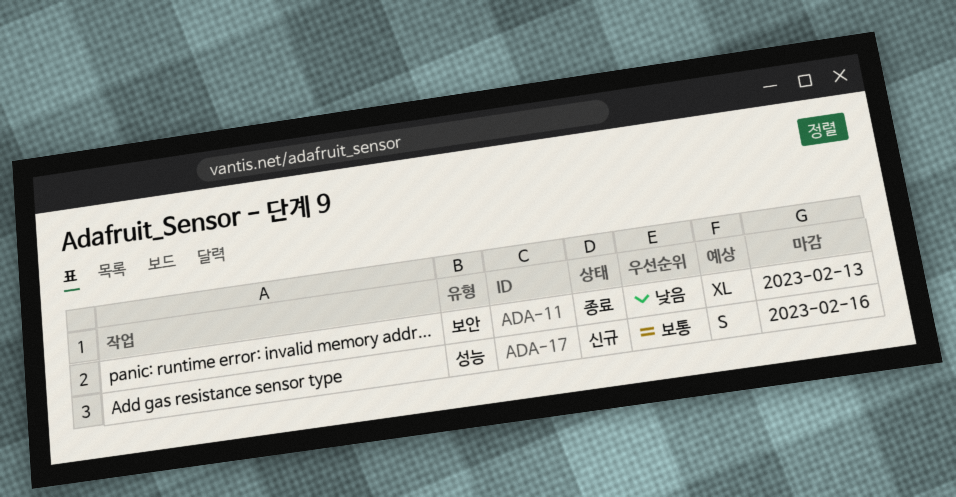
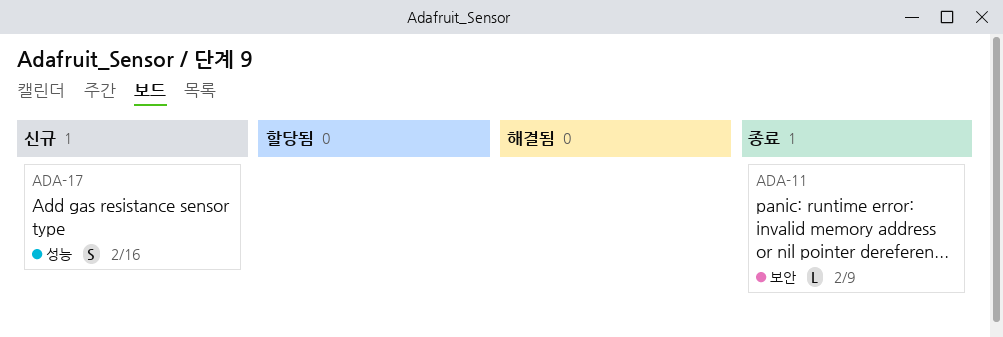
ADA-11, estimate: XL -> L
ADA-11, due: Feb 13 -> Feb 9

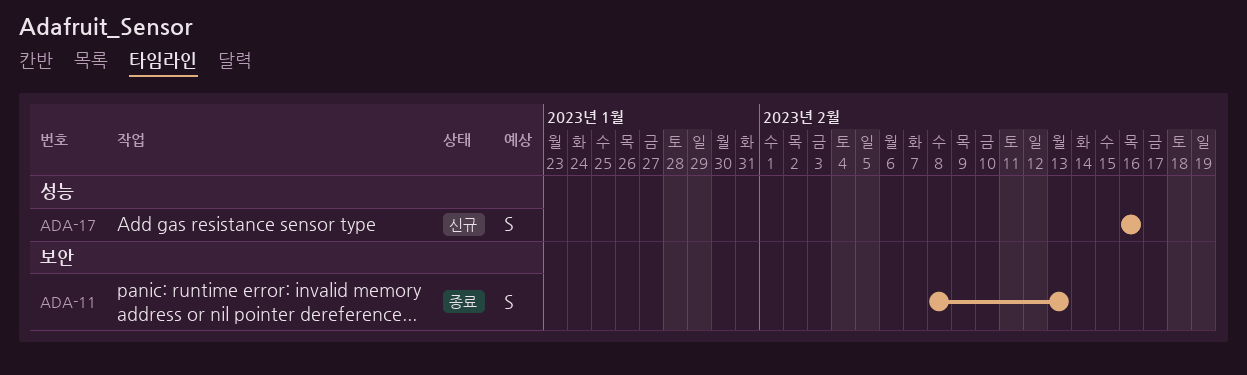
ADA-11, estimate: L -> S
ADA-11, due: Feb 9 -> Feb 13

